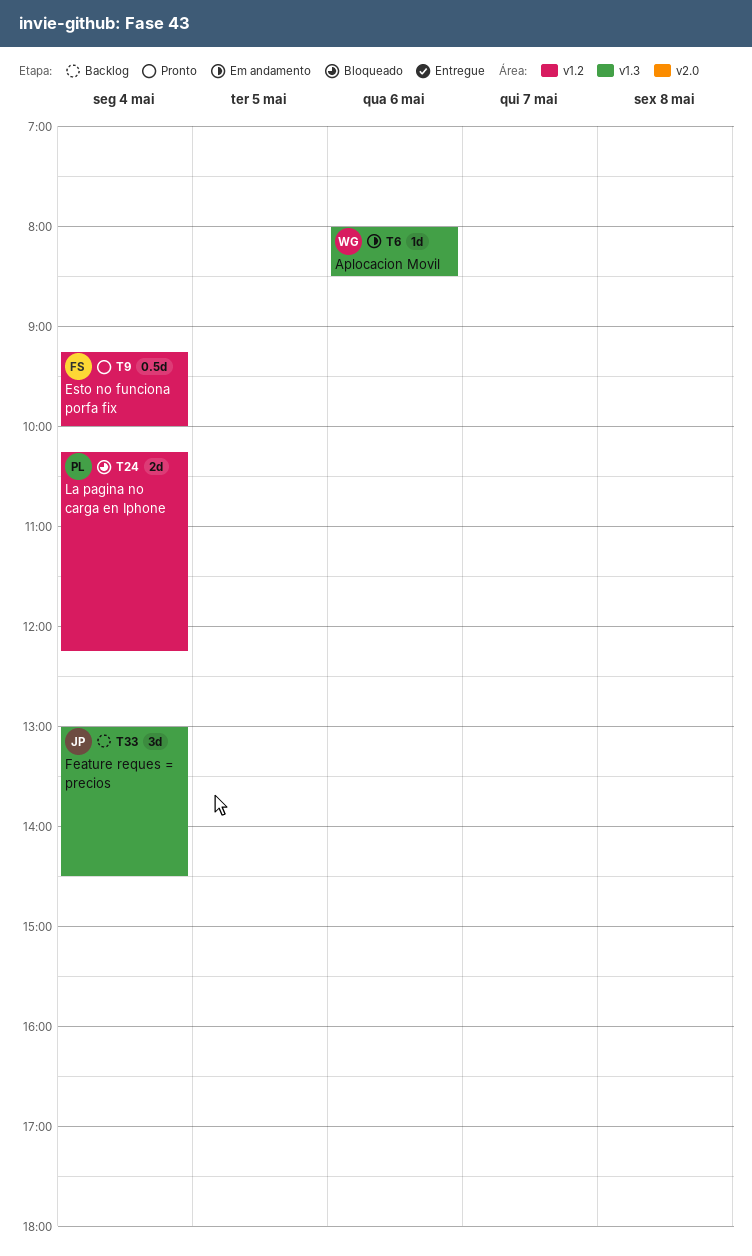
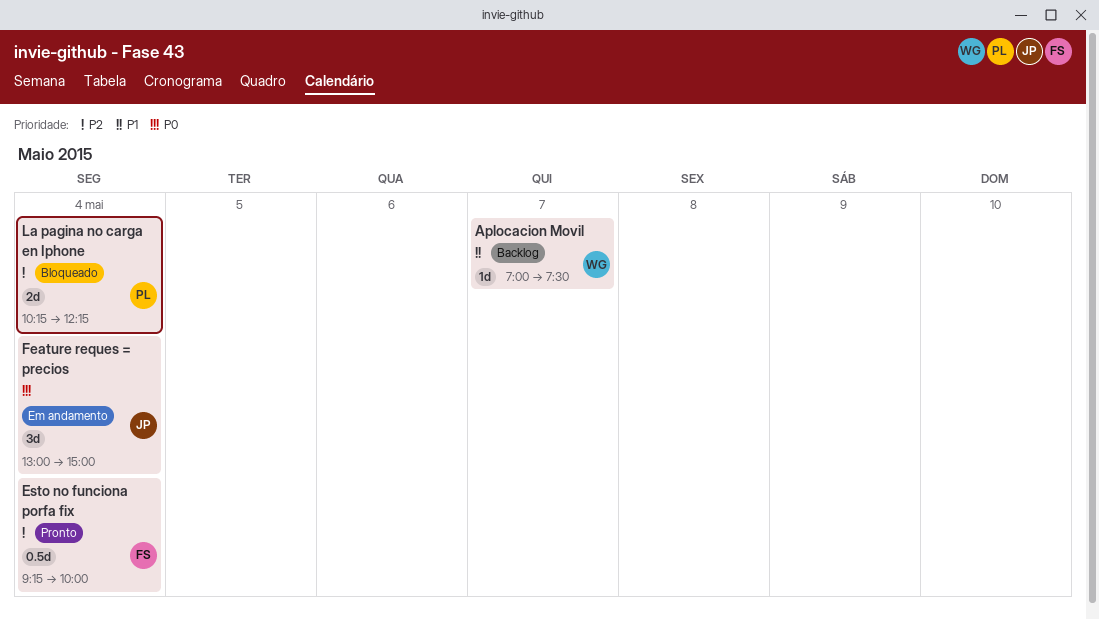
Aplocacion Movil, status: Em andamento -> Backlog
Aplocacion Movil, day: May 6 -> May 7
Aplocacion Movil, begins: 08:00 -> 07:00
Aplocacion Movil, ends: 08:30 -> 07:30
Feature reques = precios, status: Backlog -> Em andamento
Feature reques = precios, ends: 14:30 -> 15:00

